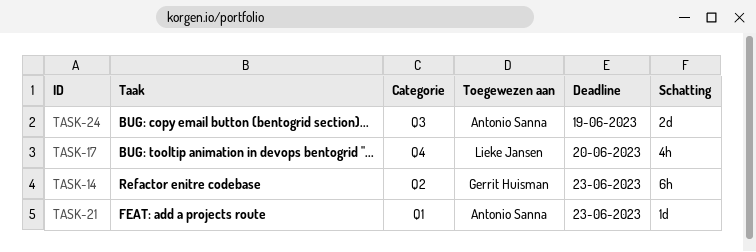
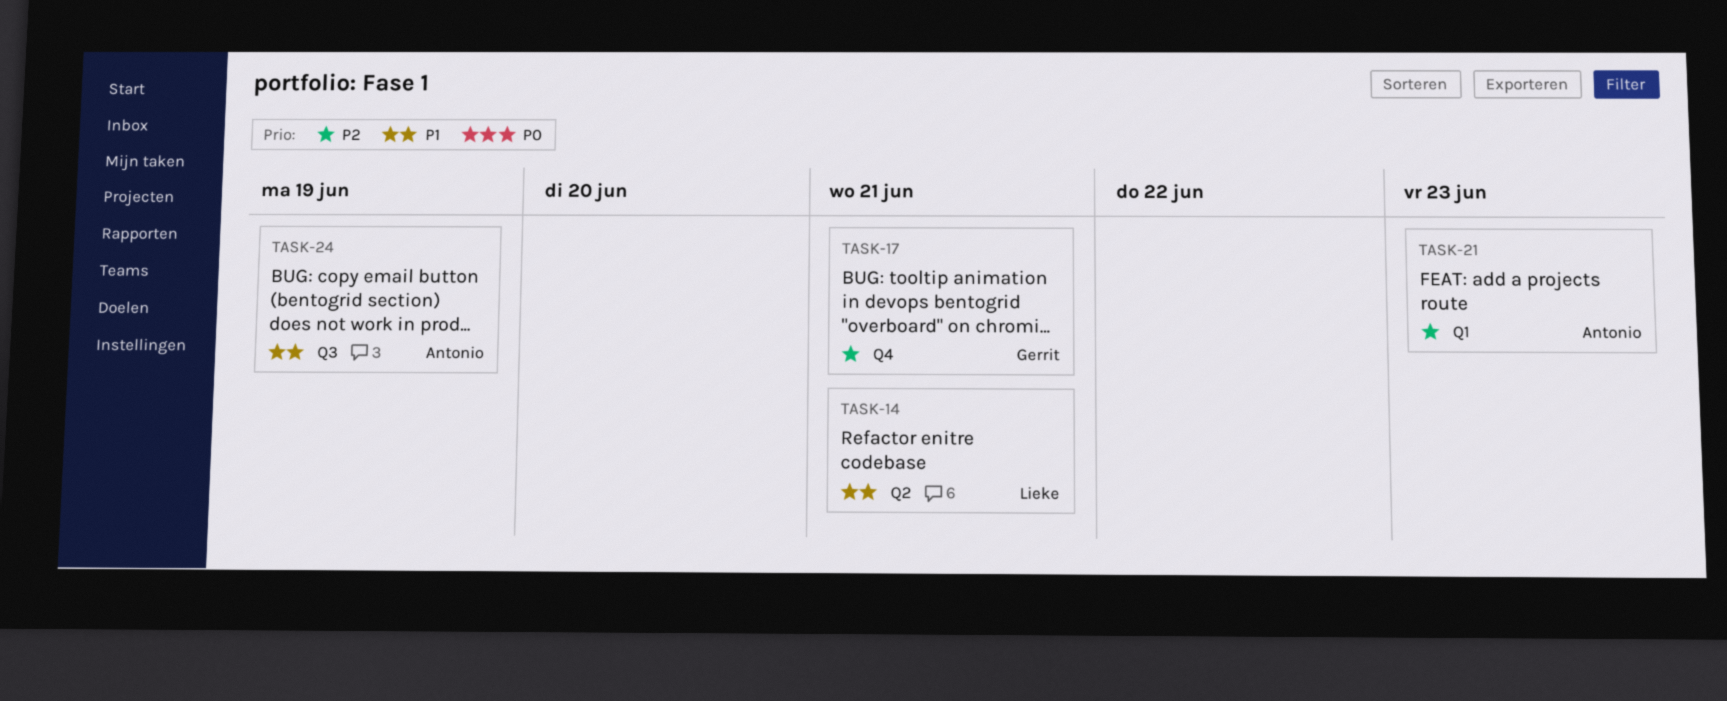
TASK-14, owner: Gerrit Huisman -> Lieke Jansen
TASK-14, due: Jun 23 -> Jun 21
TASK-17, owner: Lieke Jansen -> Gerrit Huisman
TASK-17, due: Jun 20 -> Jun 21

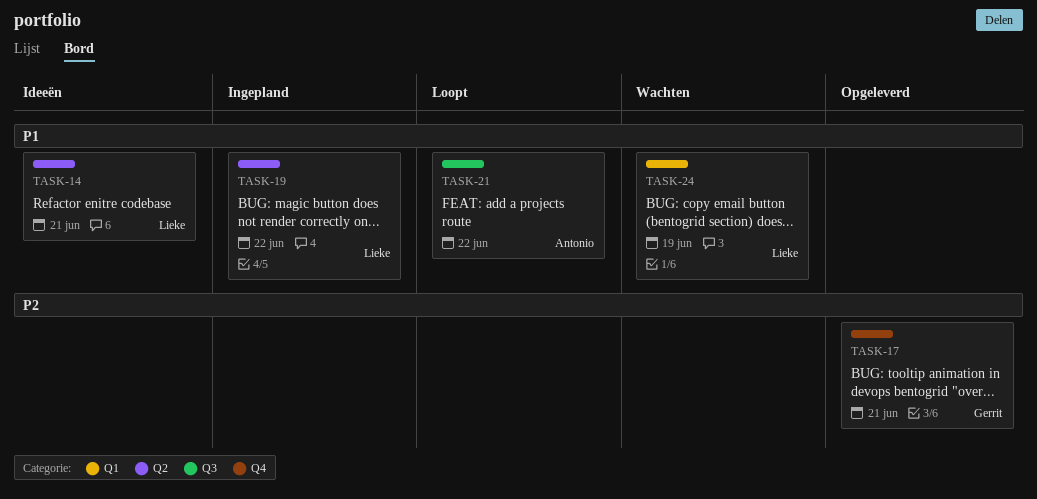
TASK-19: none -> present
TASK-21, priority: P2 -> P1
TASK-21, label: Q1 -> Q3
TASK-21, due: Jun 23 -> Jun 22
TASK-24, owner: Antonio -> Lieke
TASK-24, label: Q3 -> Q1

